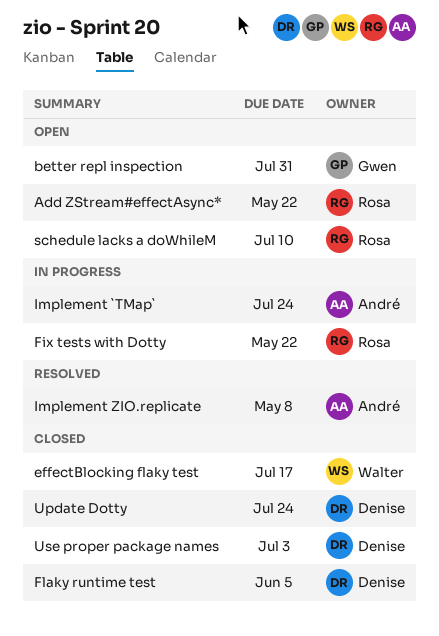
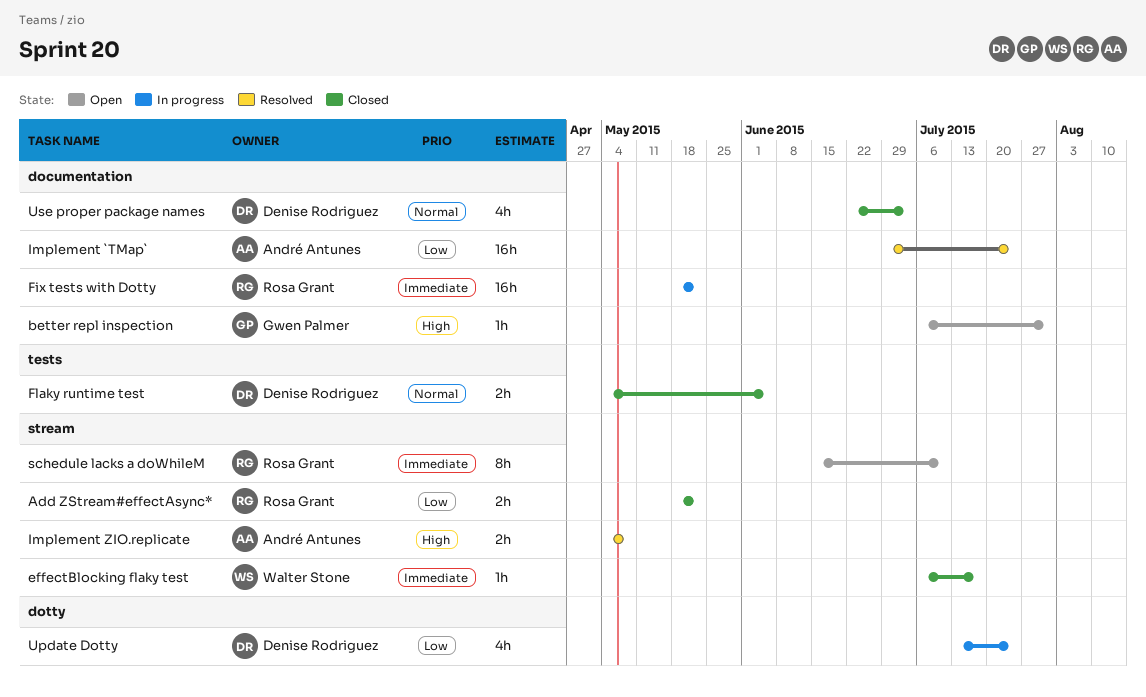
Add ZStream#effectAsync*, status: Open -> Closed
Implement `TMap`, status: In progress -> Resolved
Update Dotty, status: Closed -> In progress

